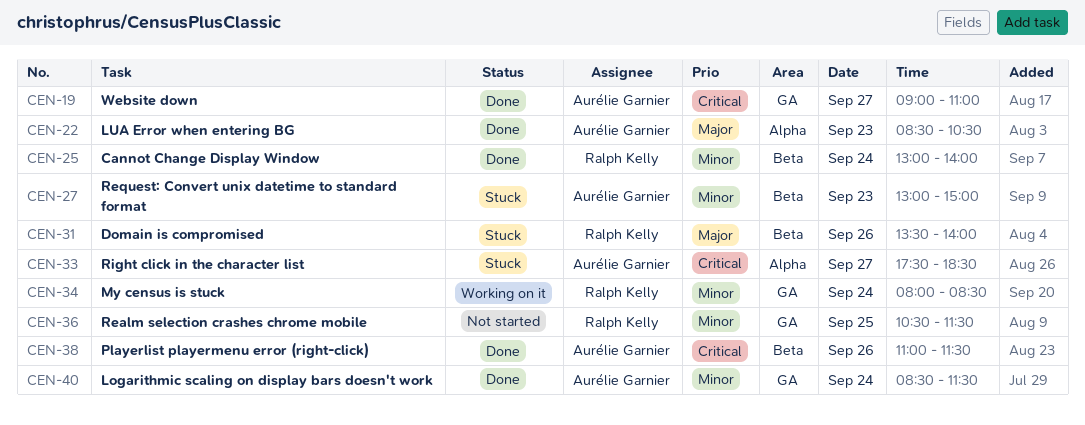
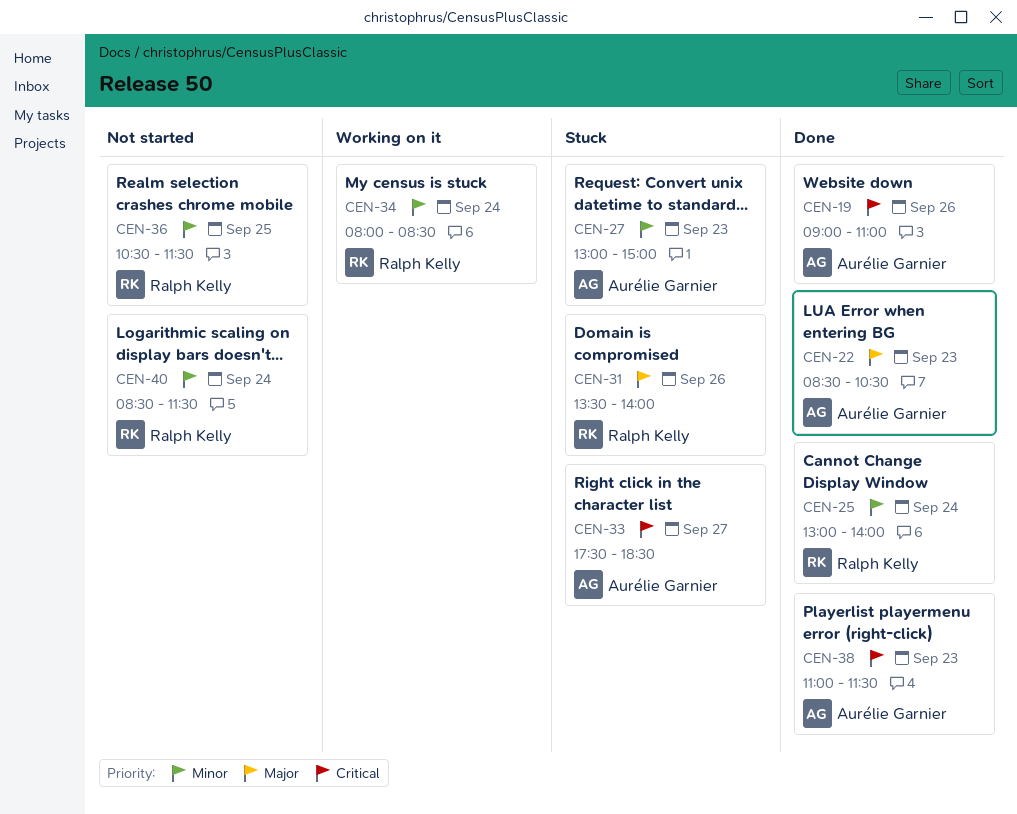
CEN-19, day: Sep 27 -> Sep 26
CEN-38, day: Sep 26 -> Sep 23
CEN-40, status: Done -> Not started
CEN-40, owner: Aurélie Garnier -> Ralph Kelly

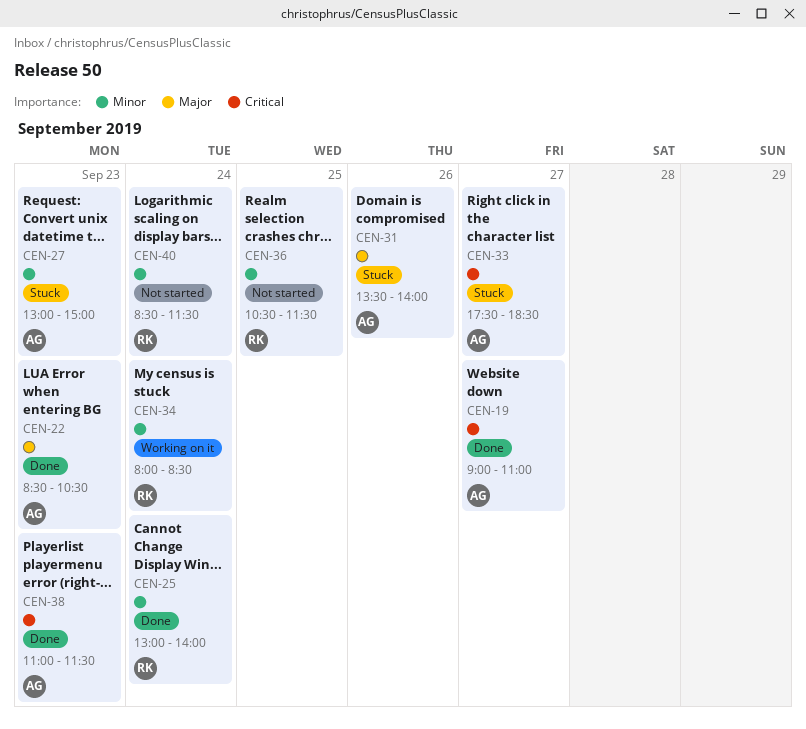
CEN-19, day: Sep 26 -> Sep 27
CEN-31, owner: Ralph Kelly -> Aurélie Garnier

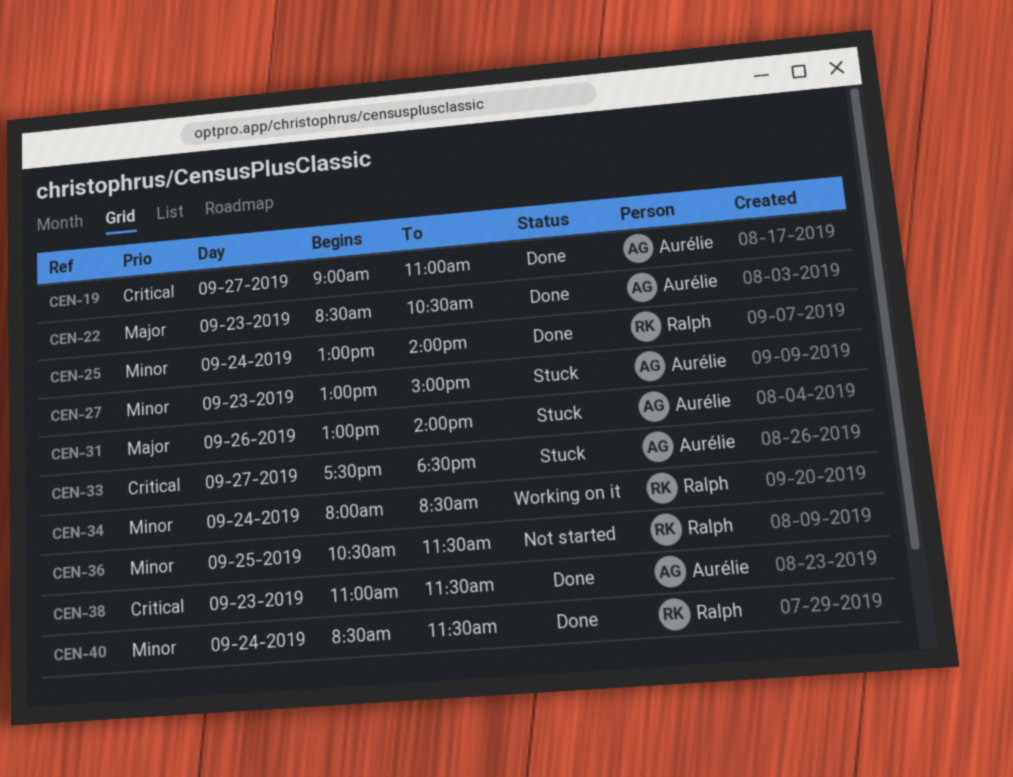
CEN-31, begins: 13:30 -> 13:00
CEN-40, status: Not started -> Done

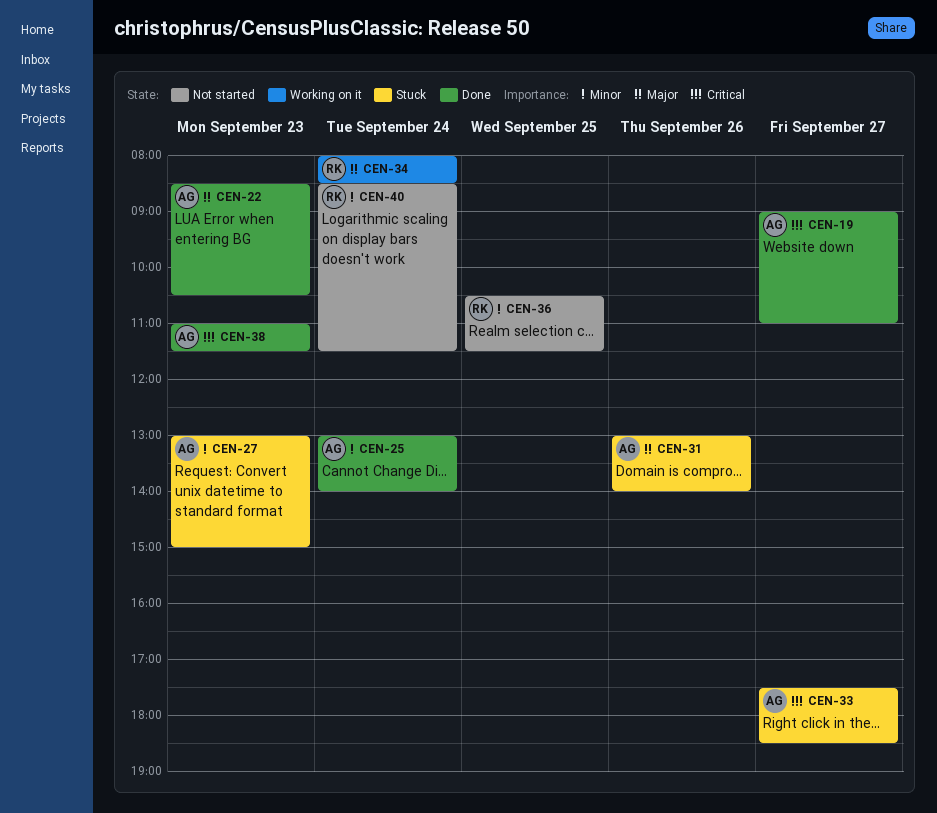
CEN-25, owner: Ralph -> Aurélie
CEN-34, priority: Minor -> Major
CEN-40, status: Done -> Not started

